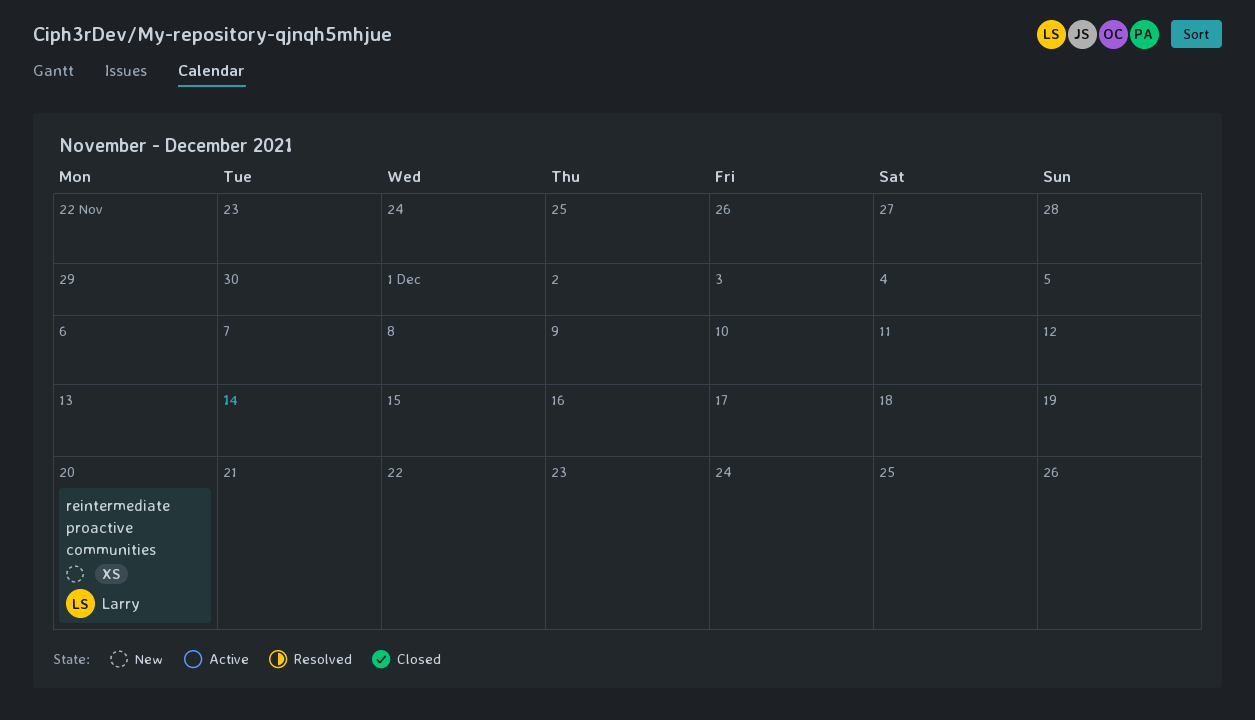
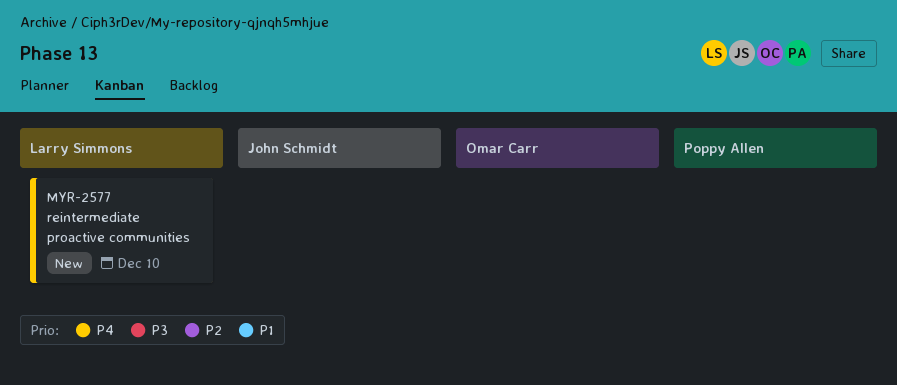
reintermediate proactive communities, due: Dec 20 -> Dec 10

